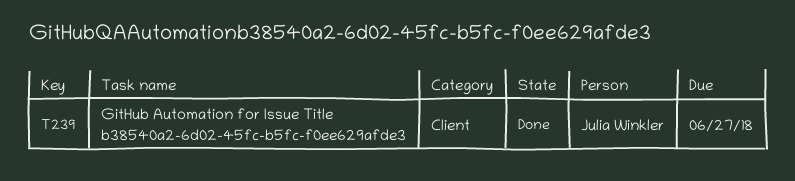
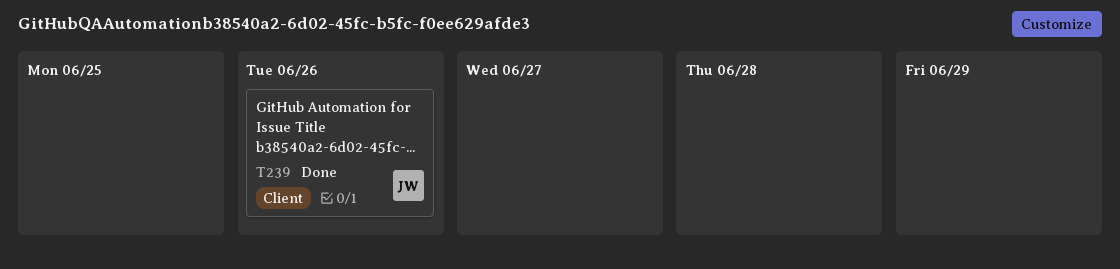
T239, due: Jun 27 -> Jun 26

